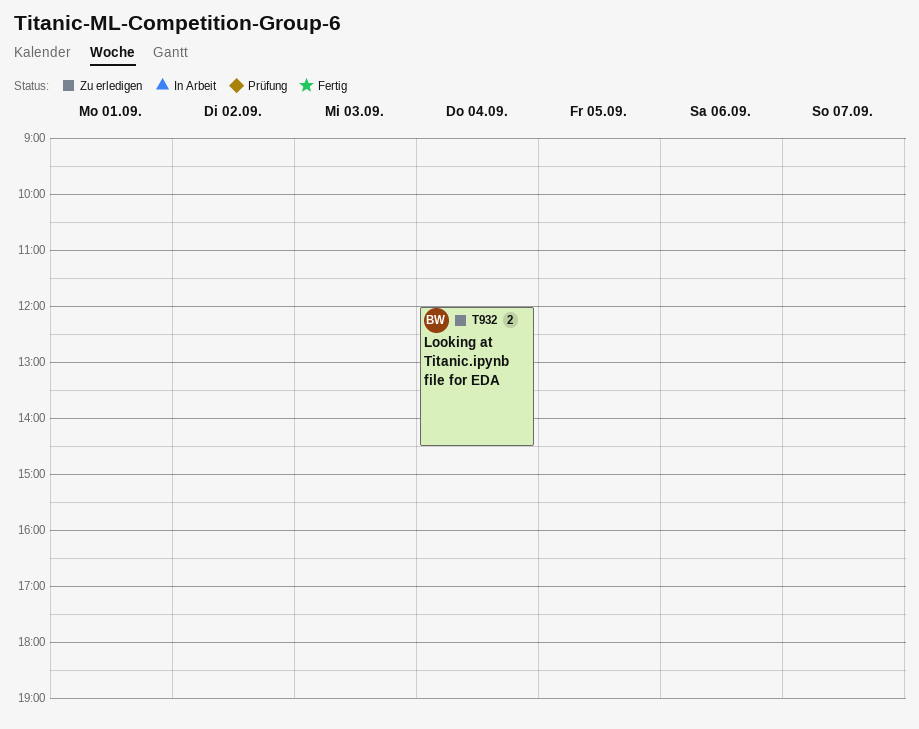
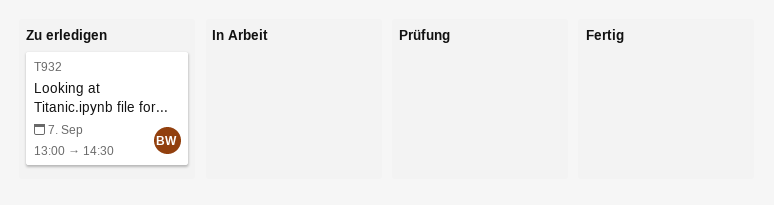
T932, day: Sep 4 -> Sep 7
T932, begins: 12:00 -> 13:00

